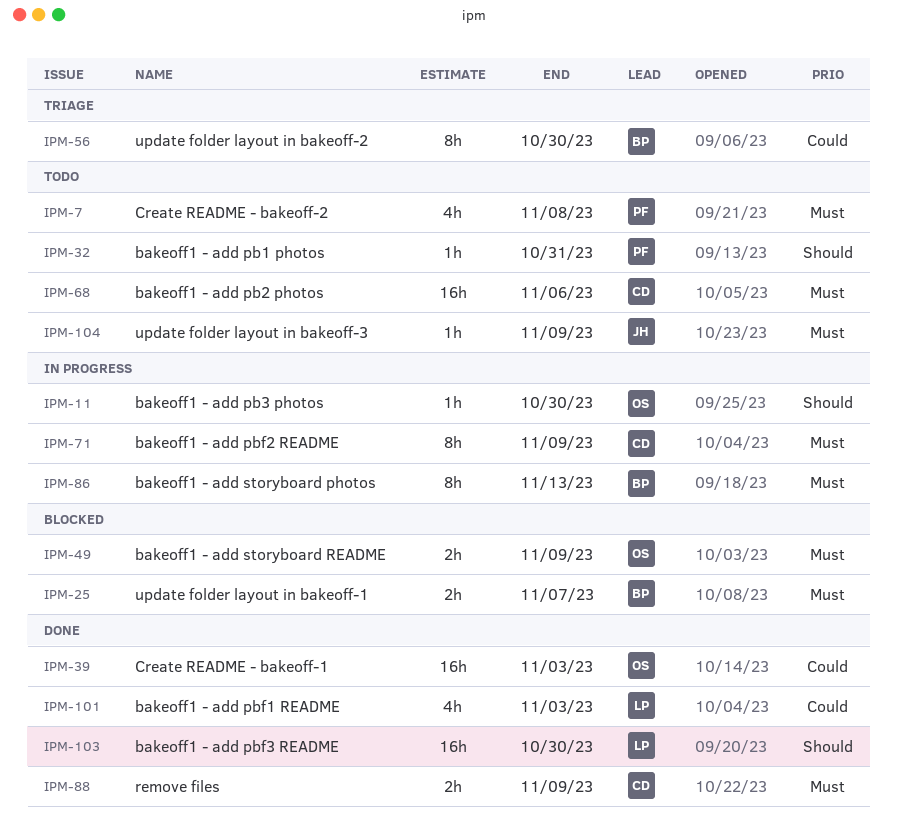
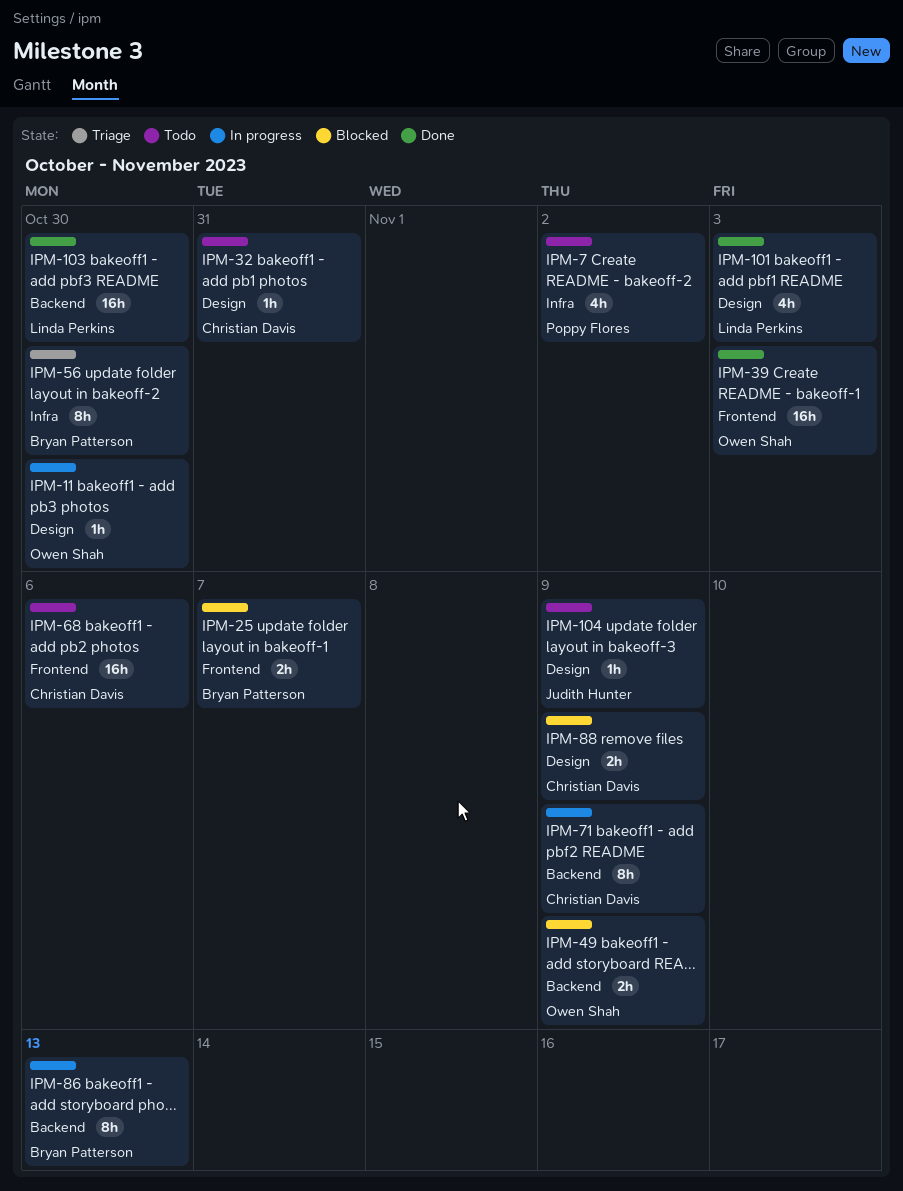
IPM-7, due: Nov 8 -> Nov 2
IPM-32, owner: Poppy Flores -> Christian Davis
IPM-88, status: Done -> Blocked

